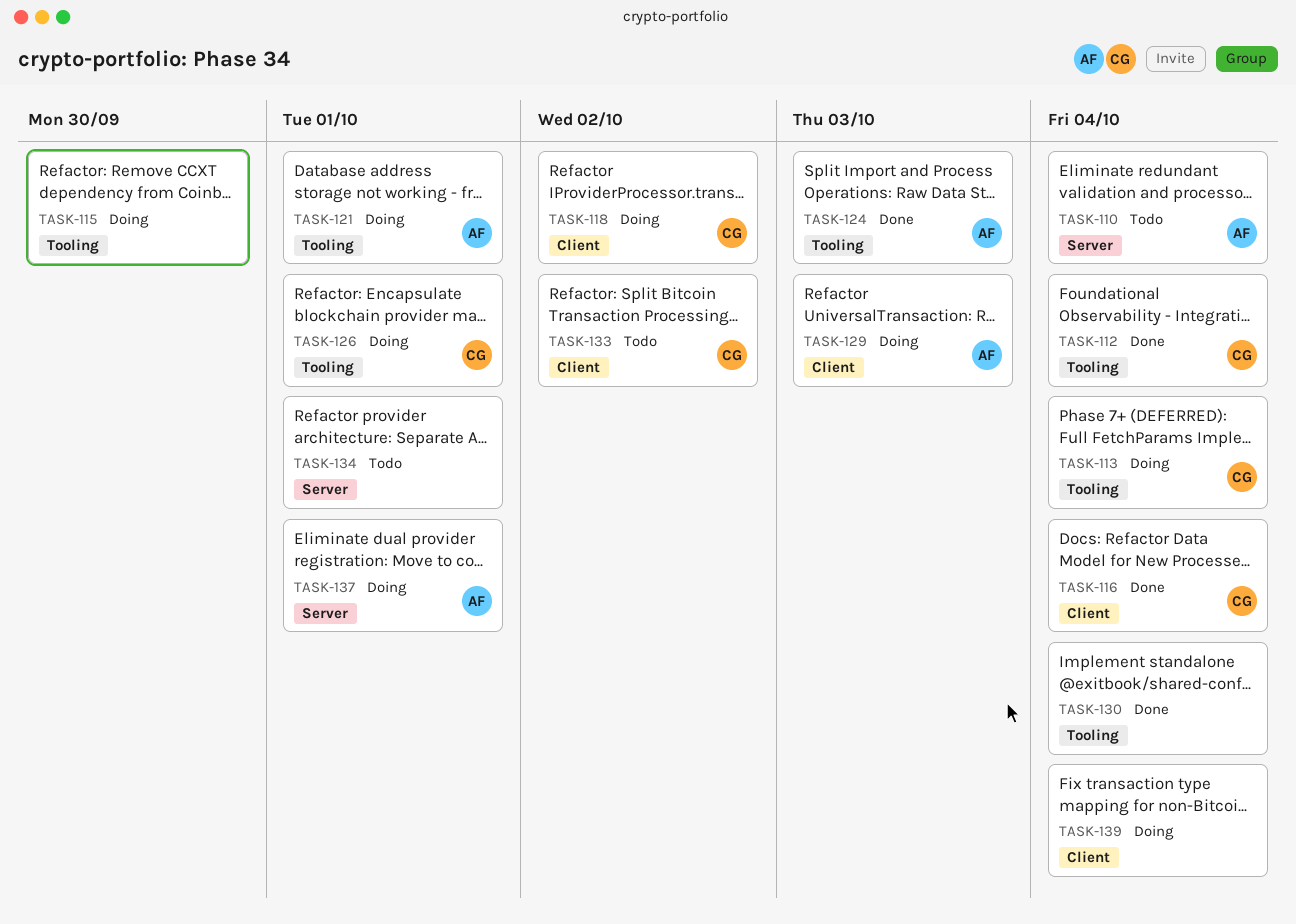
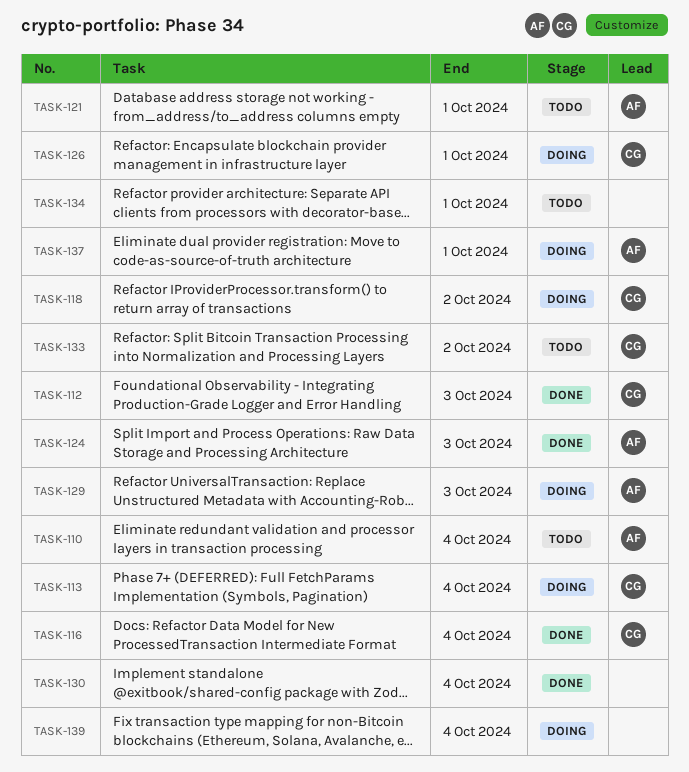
TASK-112, due: Oct 4 -> Oct 3
TASK-115: present -> none
TASK-121, status: Doing -> Todo

